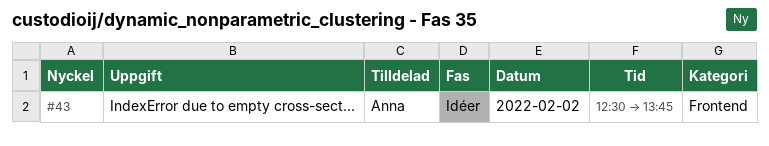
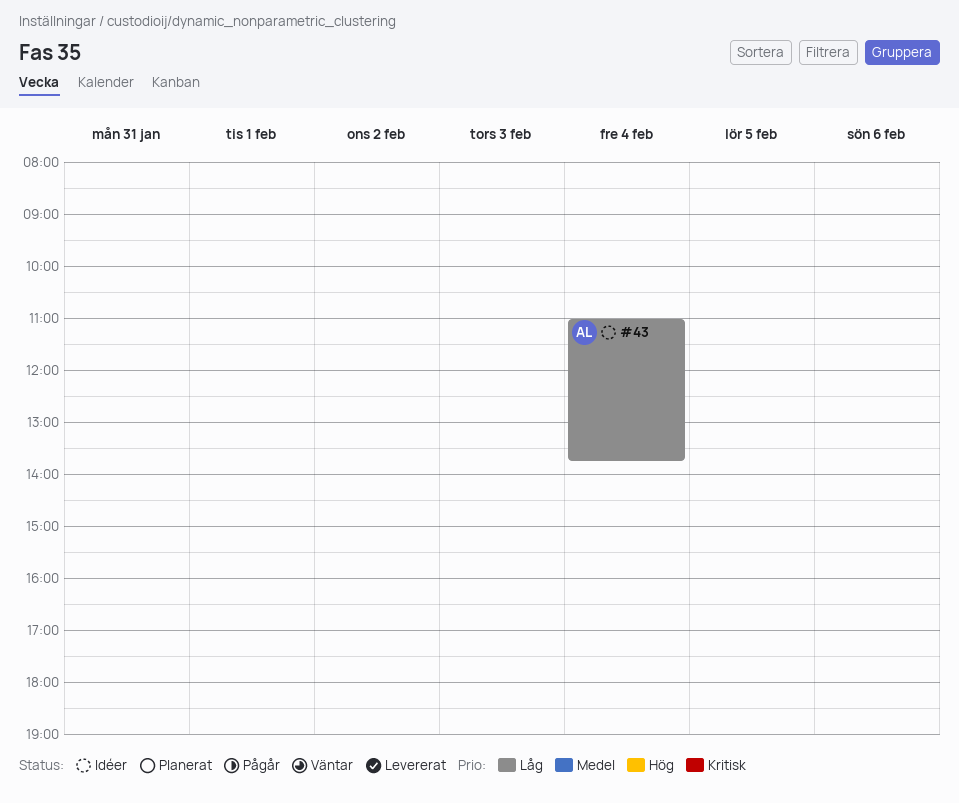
#43, day: Feb 2 -> Feb 4
#43, begins: 12:30 -> 11:00

